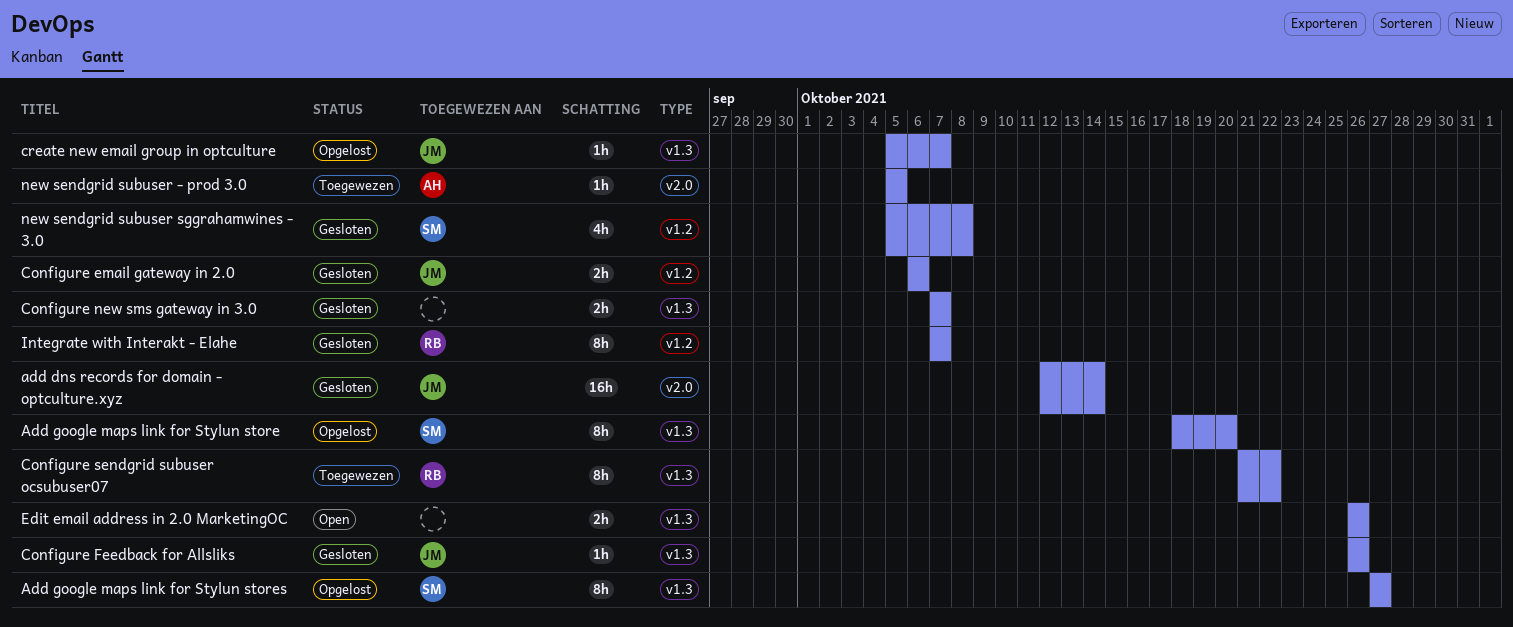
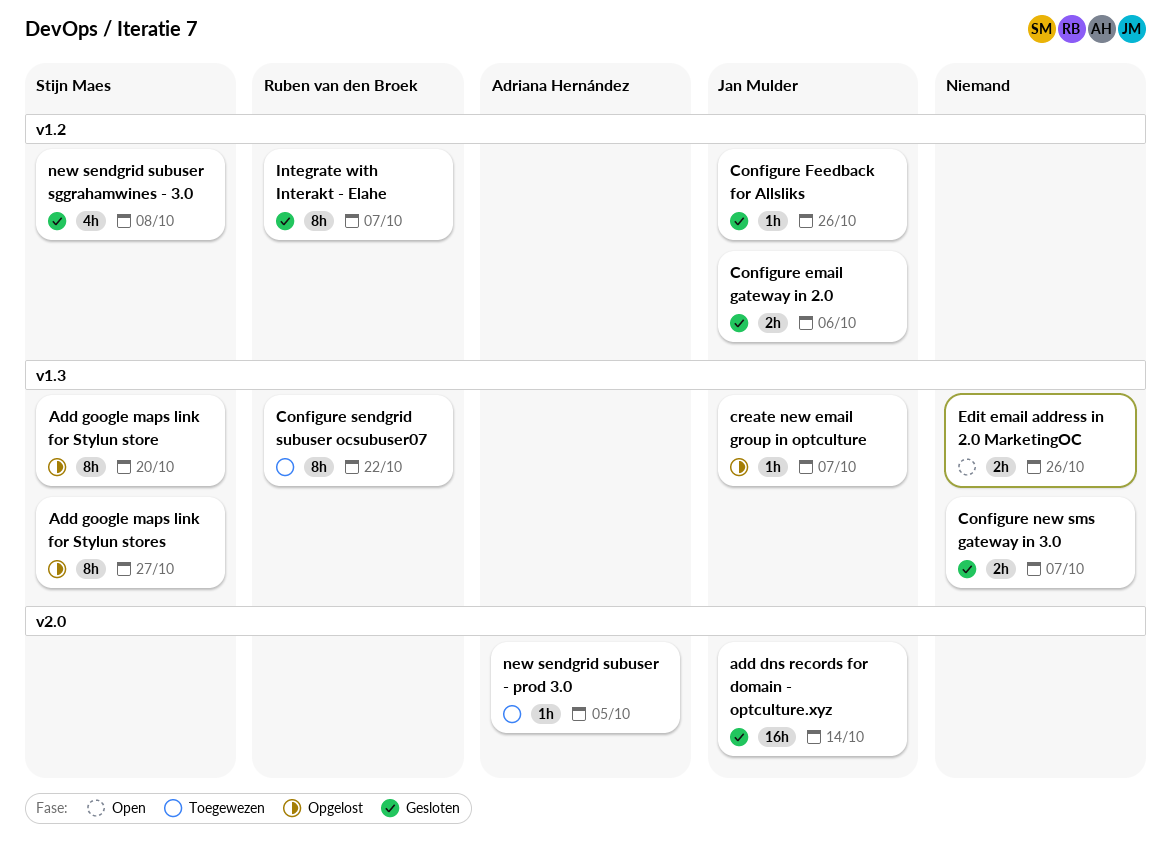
Configure Feedback for Allsliks, label: v1.3 -> v1.2

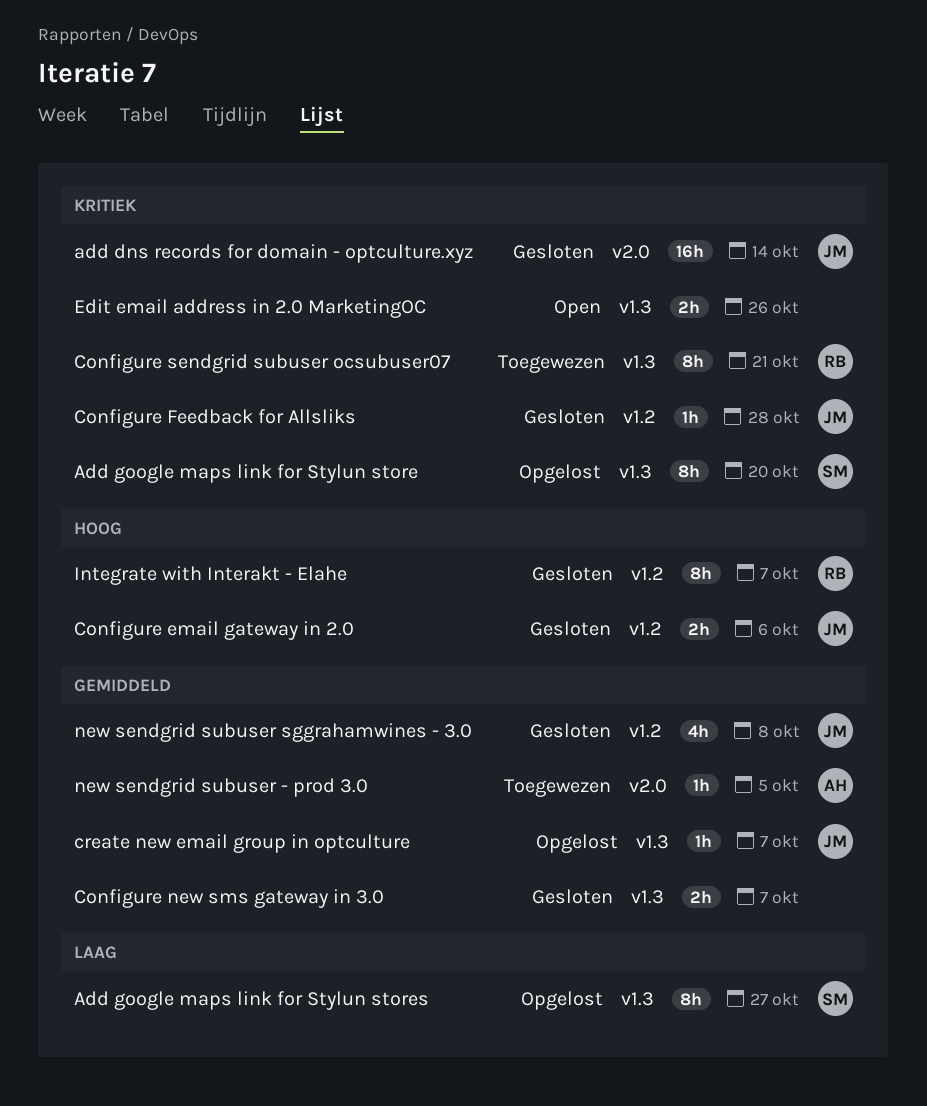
Configure Feedback for Allsliks, due: Oct 26 -> Oct 28
Configure sendgrid subuser ocsubuser07, due: Oct 22 -> Oct 21
new sendgrid subuser sggrahamwines - 3.0, owner: Stijn Maes -> Jan Mulder

